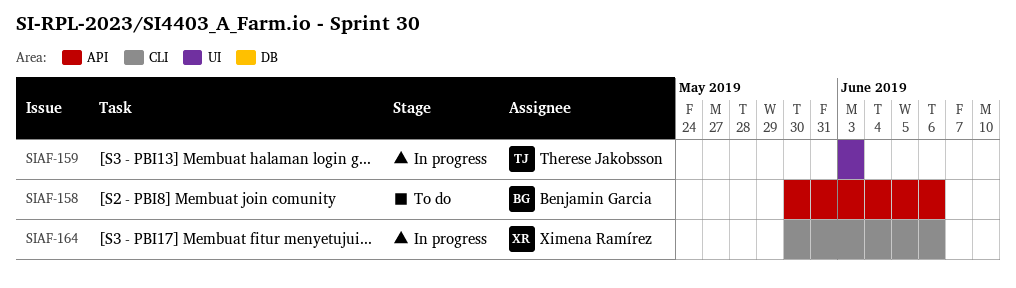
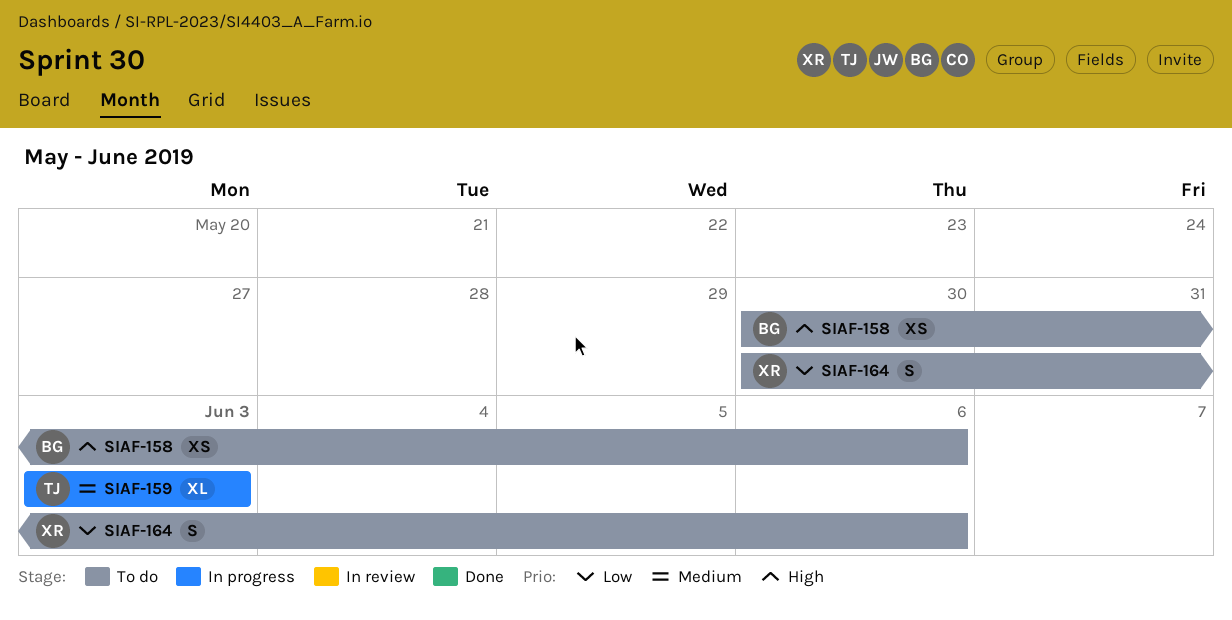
SIAF-164, status: In progress -> To do

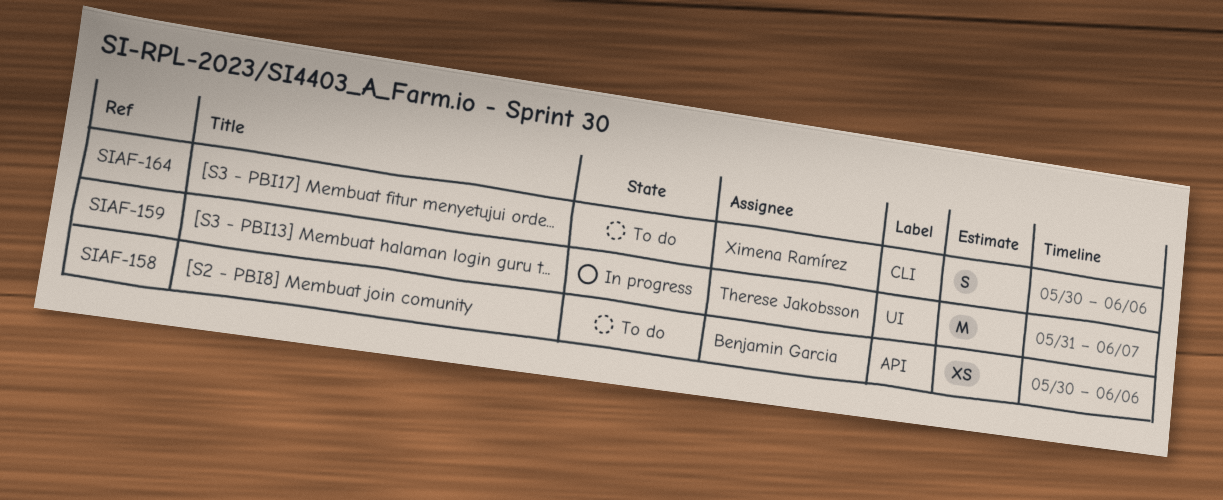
SIAF-159, estimate: XL -> M
SIAF-159, start: Jun 3 -> May 31
SIAF-159, due: Jun 3 -> Jun 7

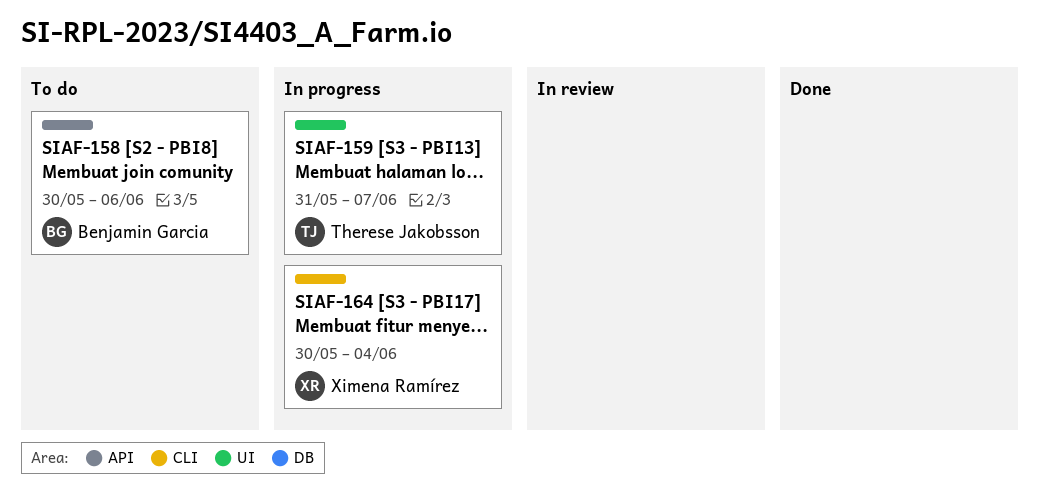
SIAF-164, status: To do -> In progress
SIAF-164, due: Jun 6 -> Jun 4

